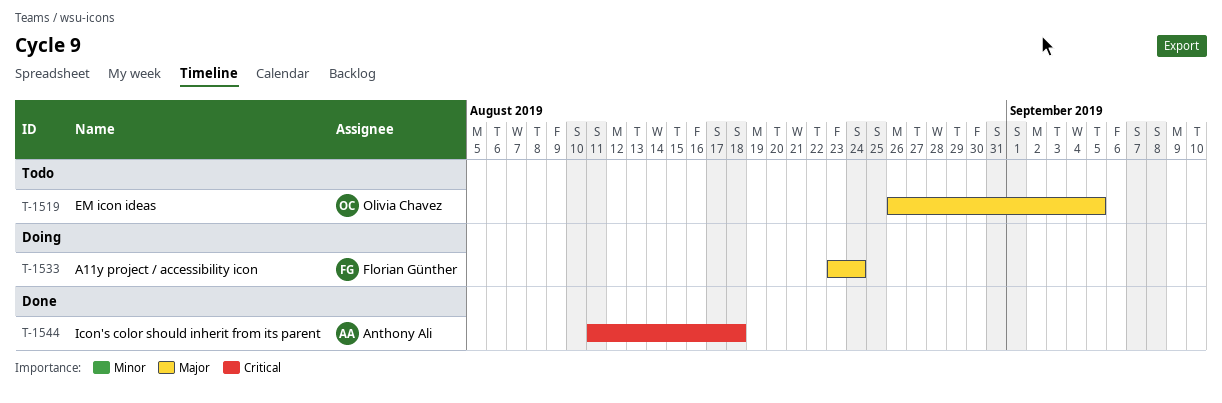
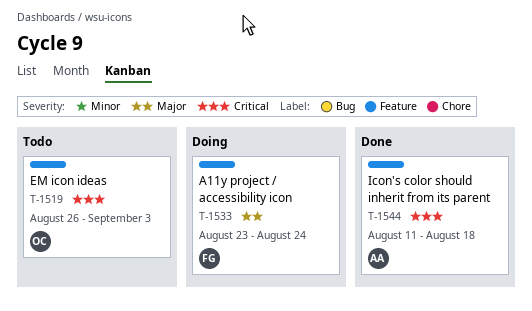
T-1519, priority: Major -> Critical
T-1519, due: Sep 5 -> Sep 3

